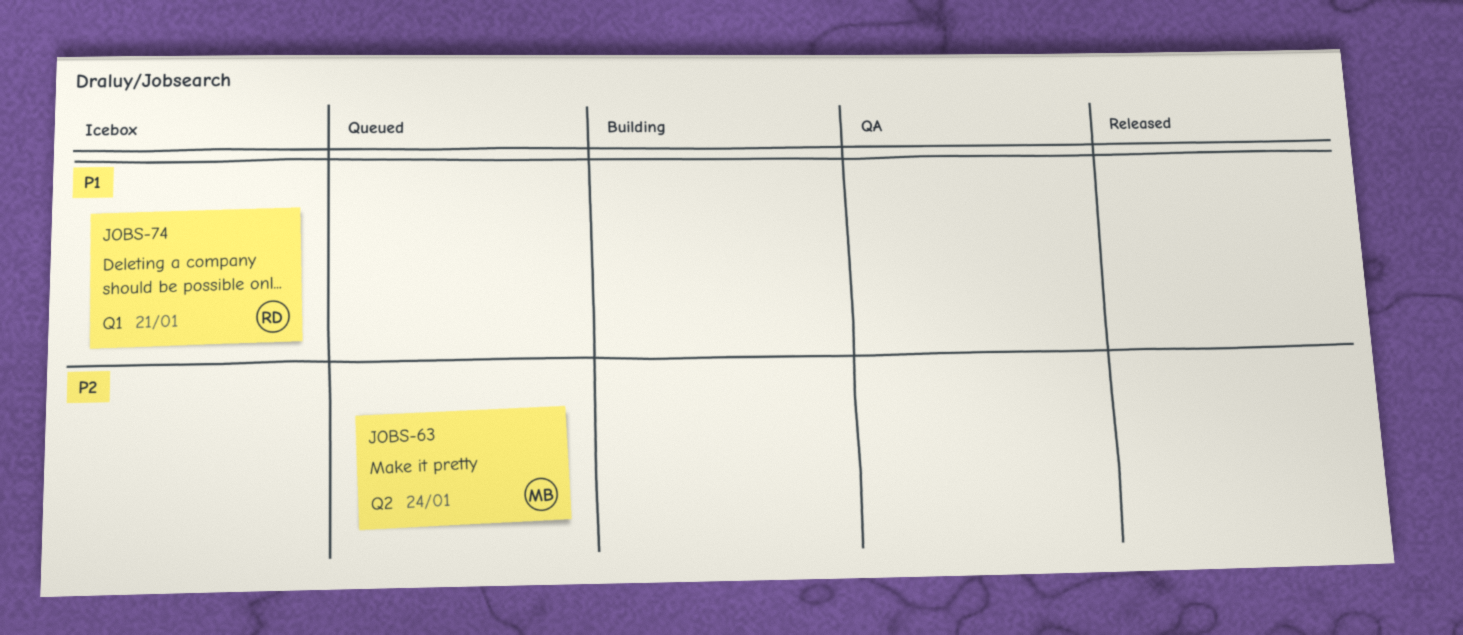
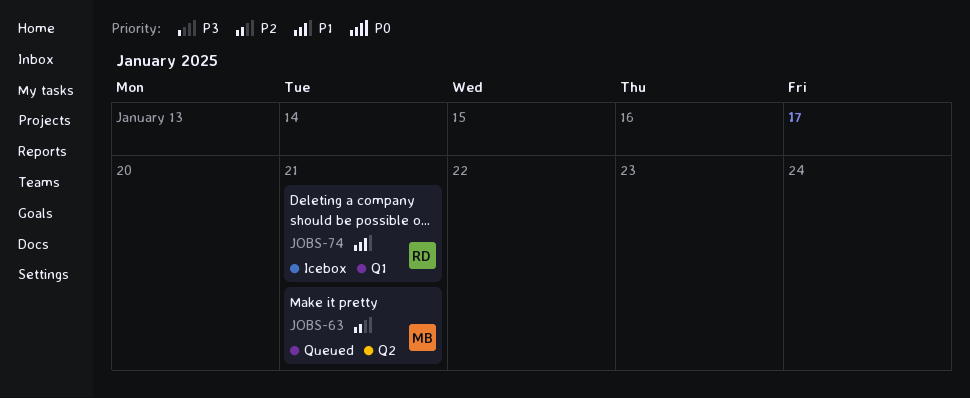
JOBS-63, due: Jan 24 -> Jan 21

